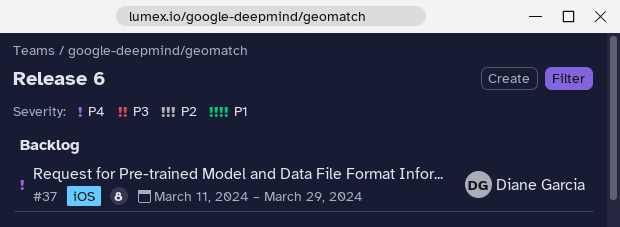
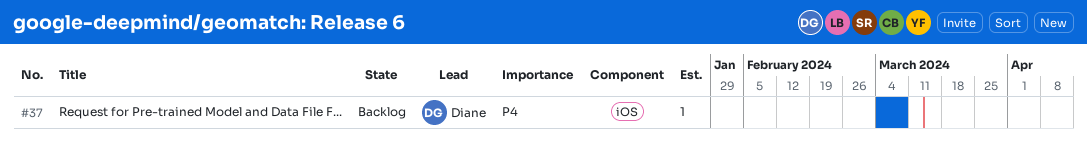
#37, estimate: 8 -> 1
#37, start: Mar 11 -> Mar 4
#37, due: Mar 29 -> Mar 8

